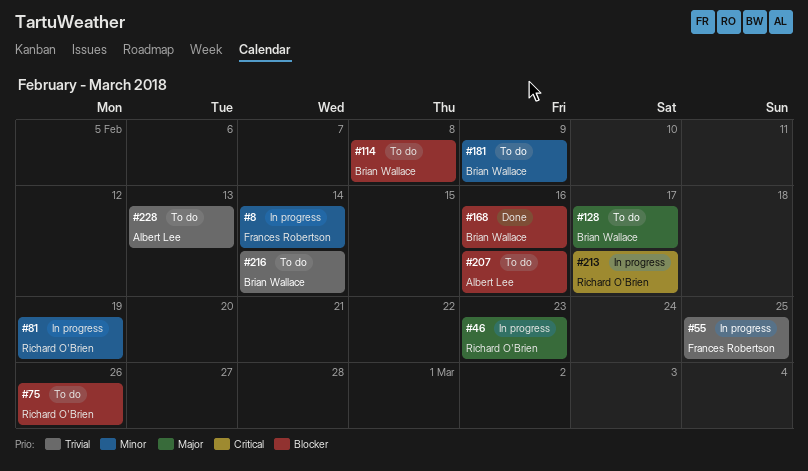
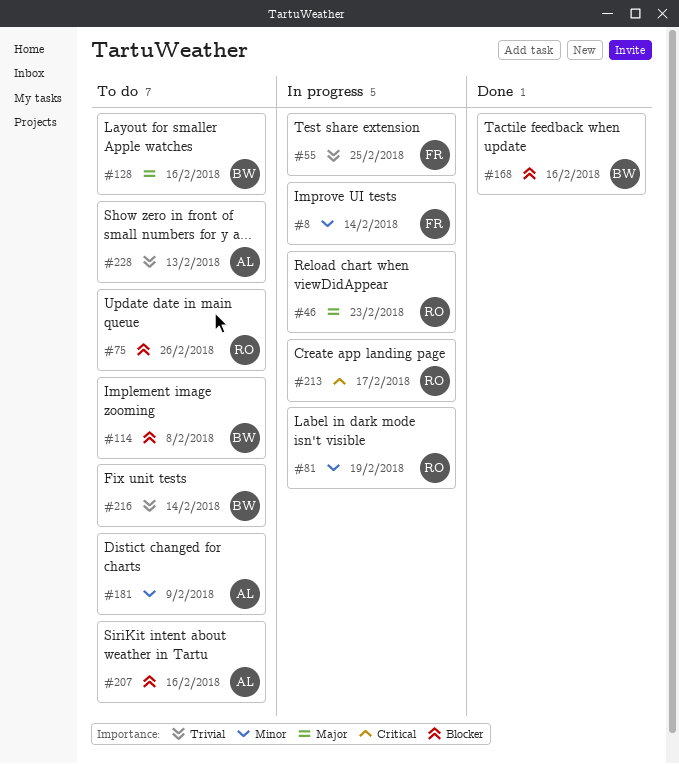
#128, due: Feb 17 -> Feb 16
#181, owner: Brian Wallace -> Albert Lee

